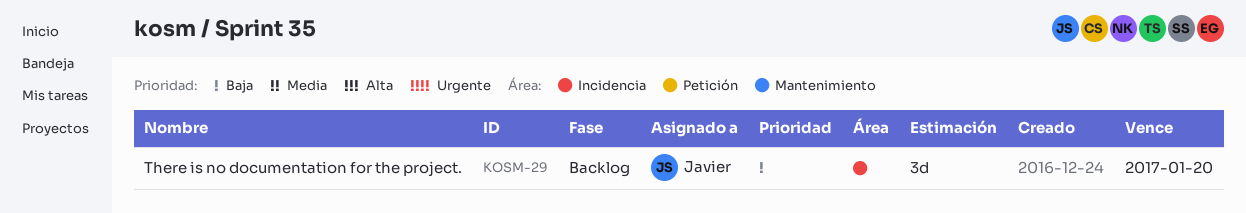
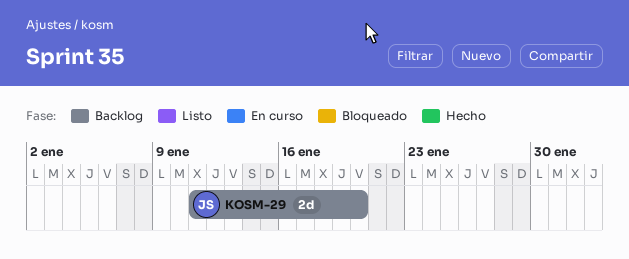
KOSM-29, estimate: 3d -> 2d

